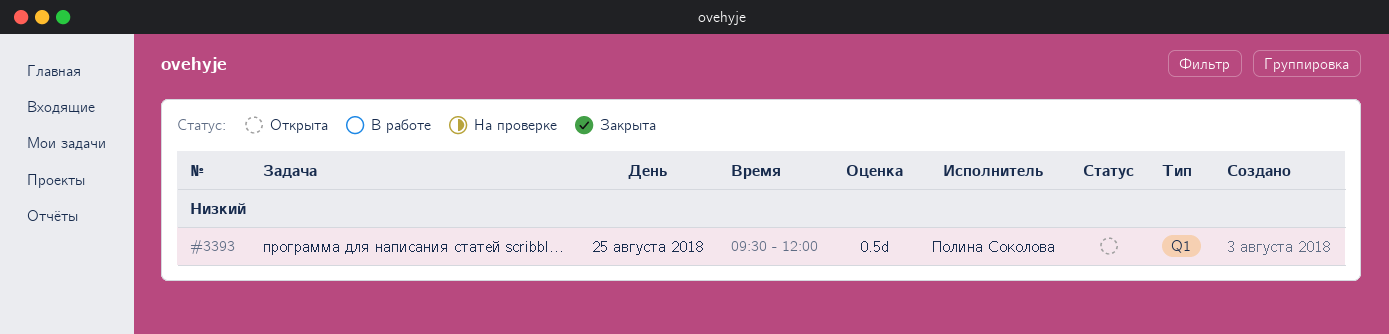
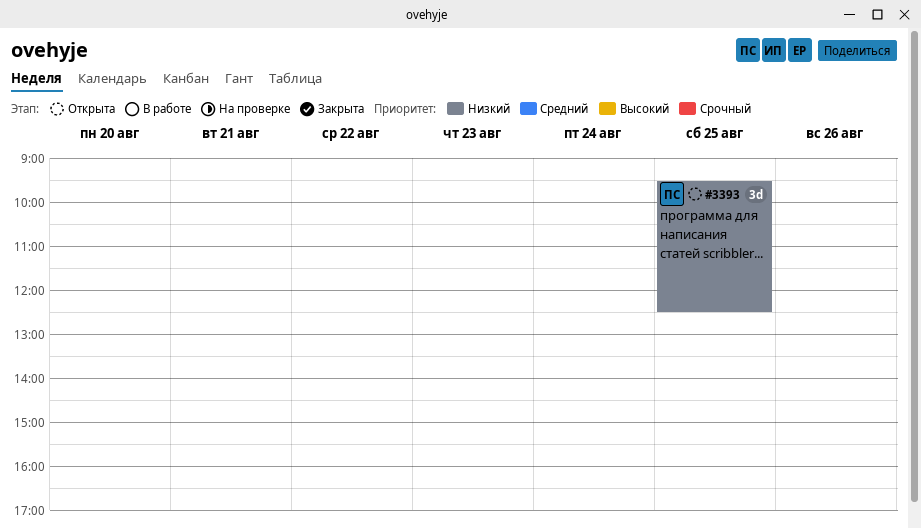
#3393, estimate: 0.5d -> 3d
#3393, ends: 12:00 -> 12:30

